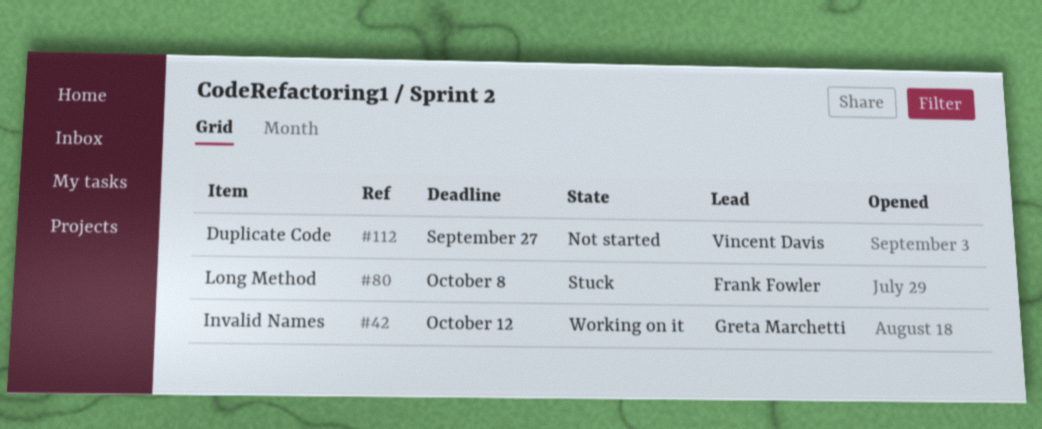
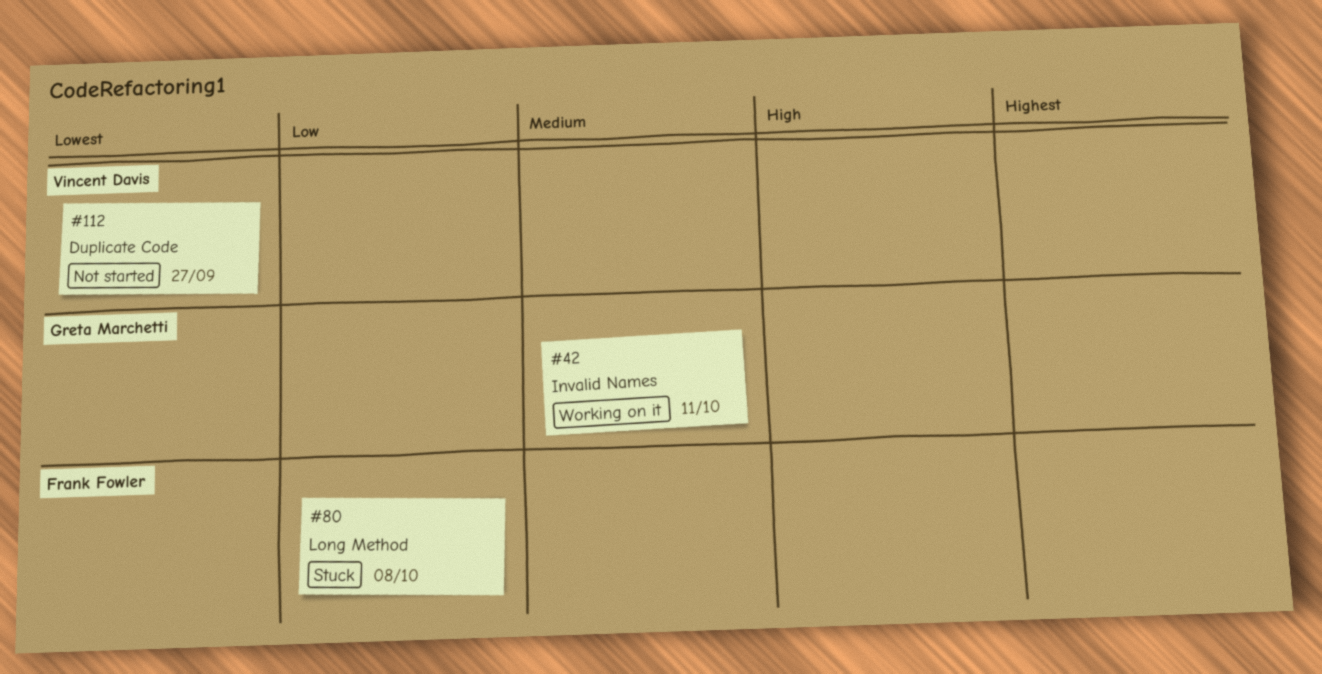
#42, due: Oct 12 -> Oct 11

